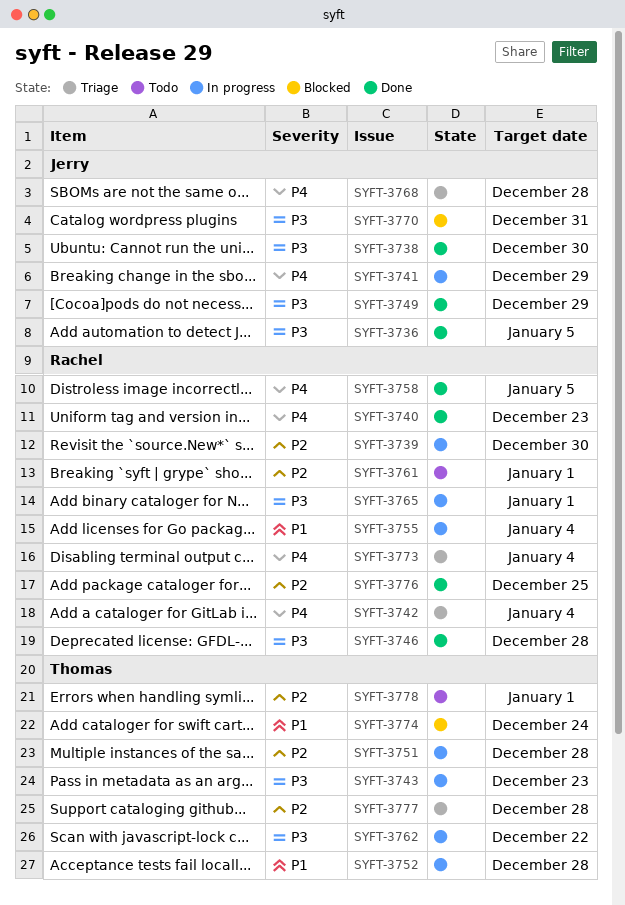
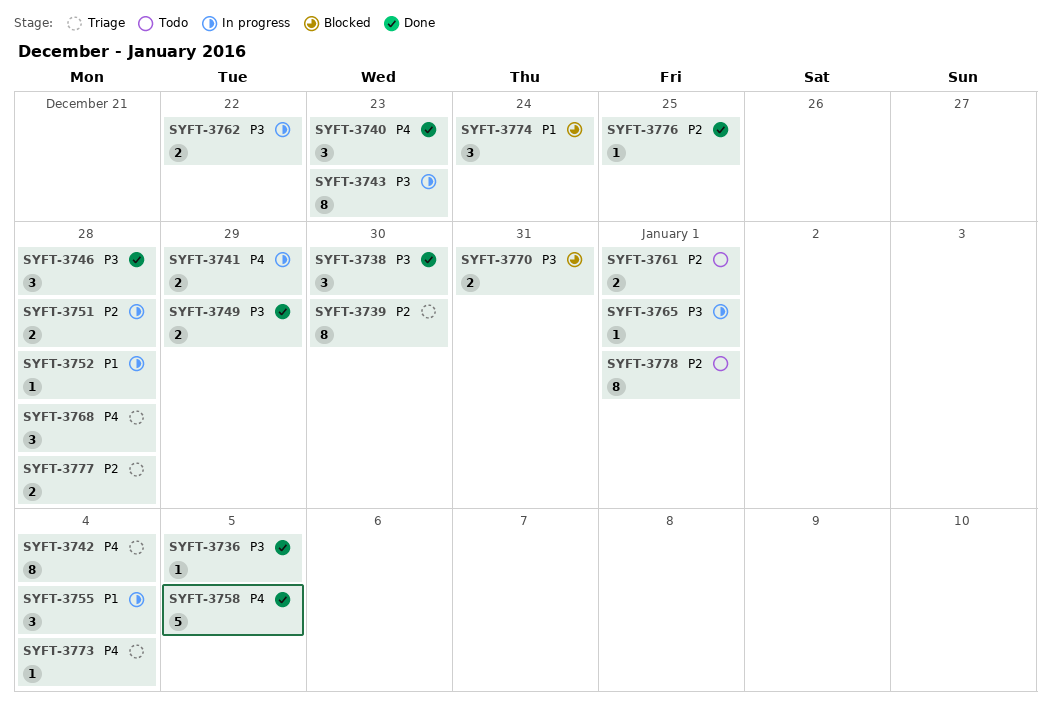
SYFT-3739, status: In progress -> Triage

